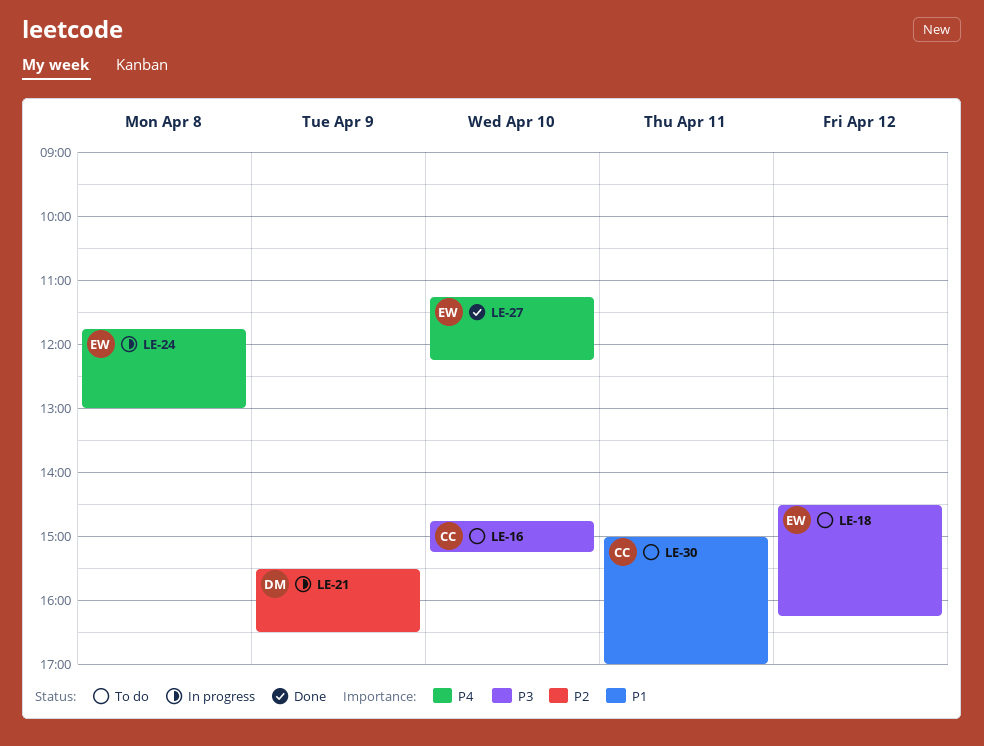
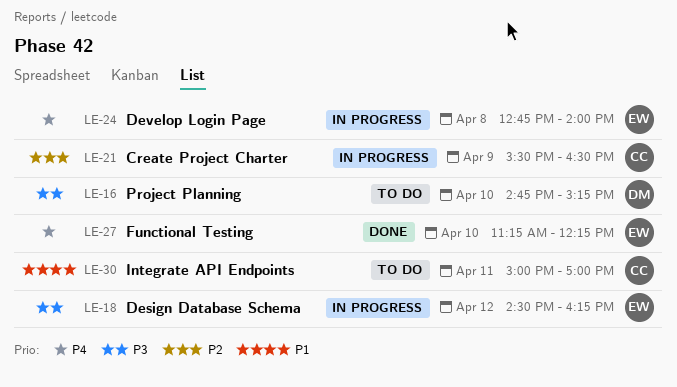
LE-16, owner: CC -> DM
LE-18, status: To do -> In progress
LE-21, owner: DM -> CC
LE-24, begins: 11:45 -> 12:45
LE-24, ends: 13:00 -> 14:00

